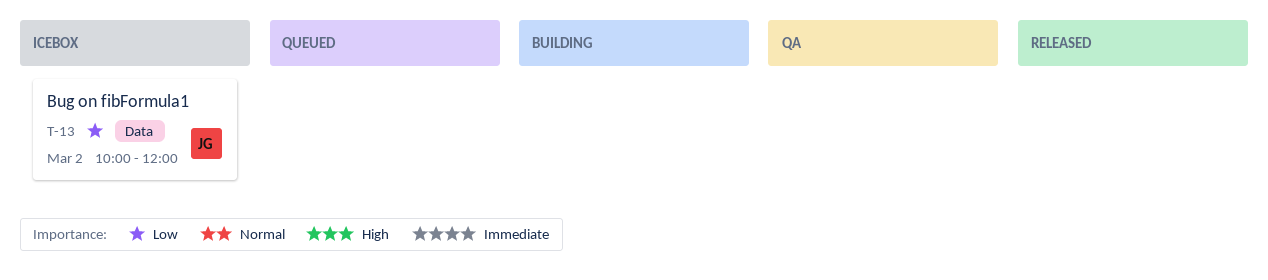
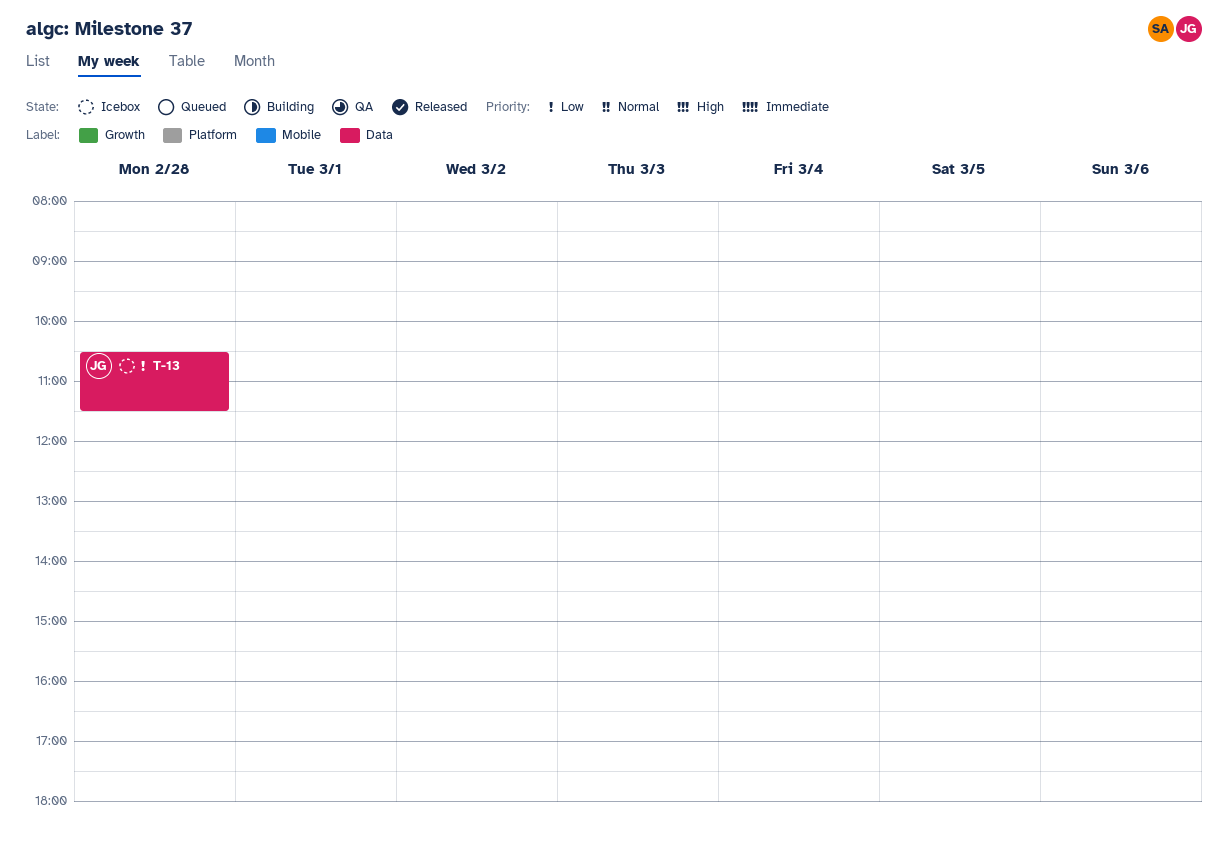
T-13, day: Mar 2 -> Feb 28
T-13, begins: 10:00 -> 10:30
T-13, ends: 12:00 -> 11:30

